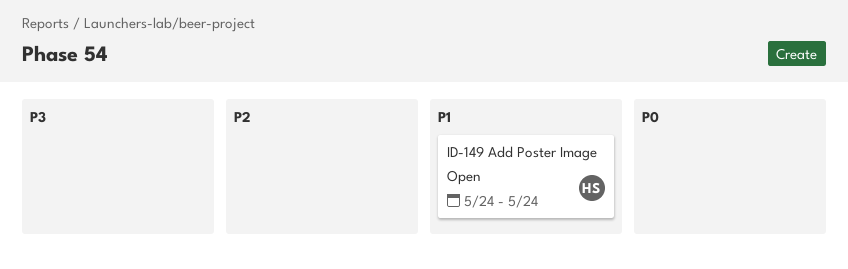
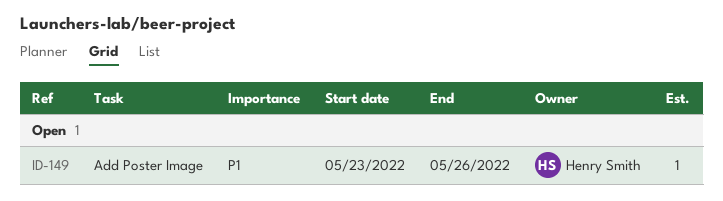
ID-149, start: May 24 -> May 23
ID-149, due: May 24 -> May 26

